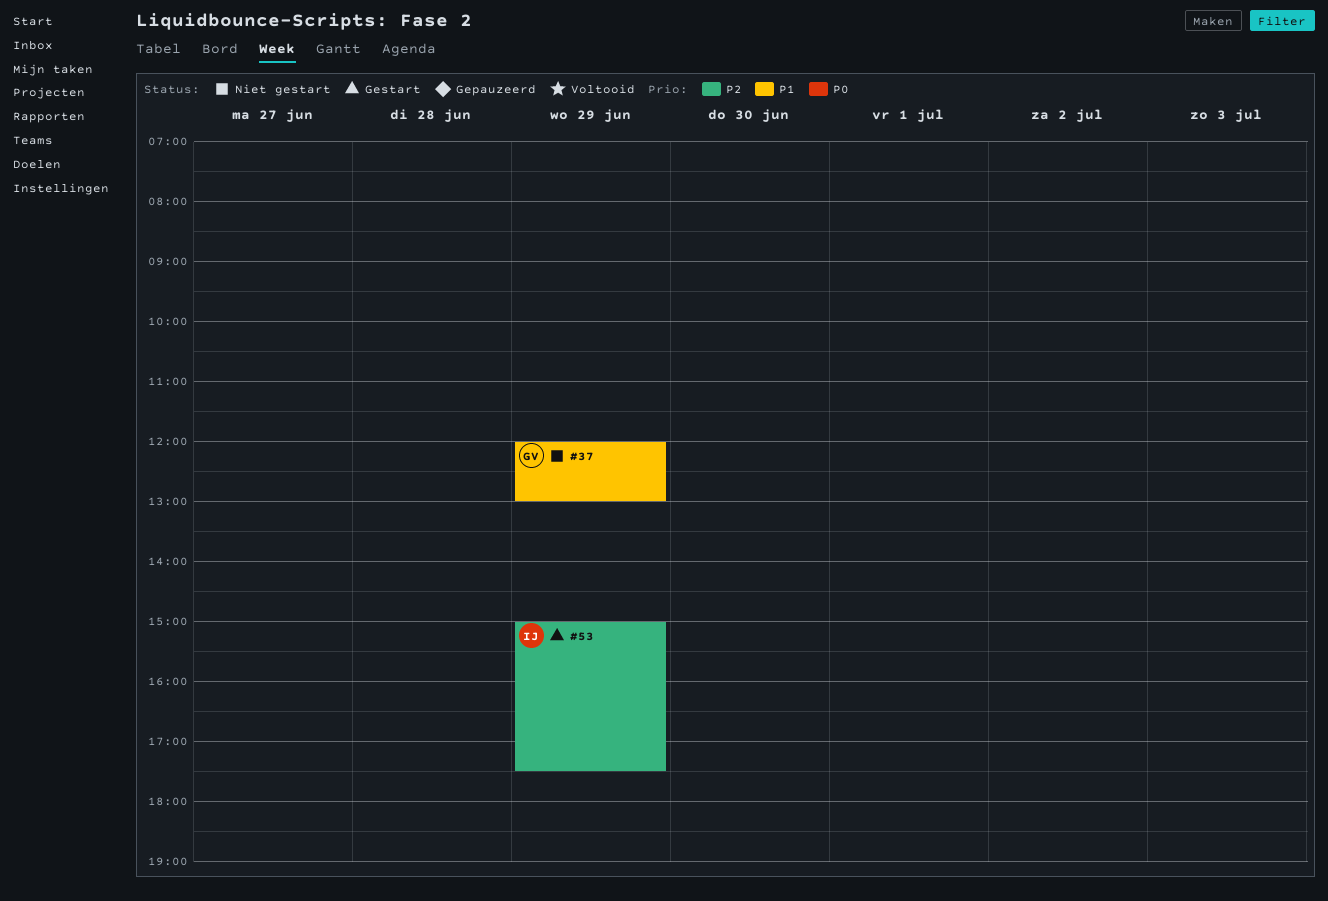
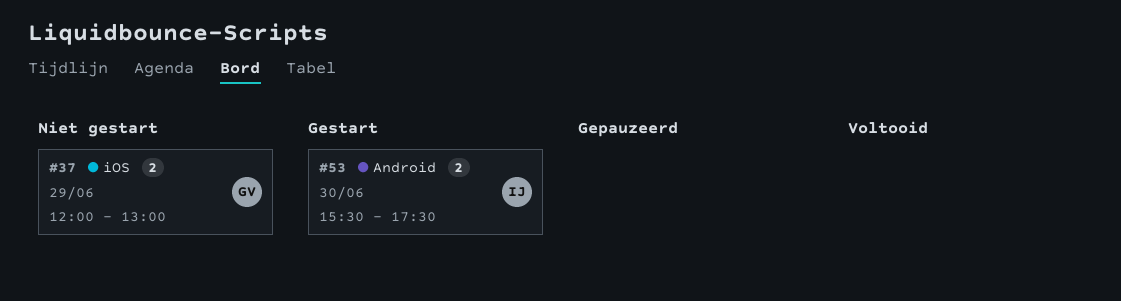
#53, day: Jun 29 -> Jun 30
#53, begins: 15:00 -> 15:30

